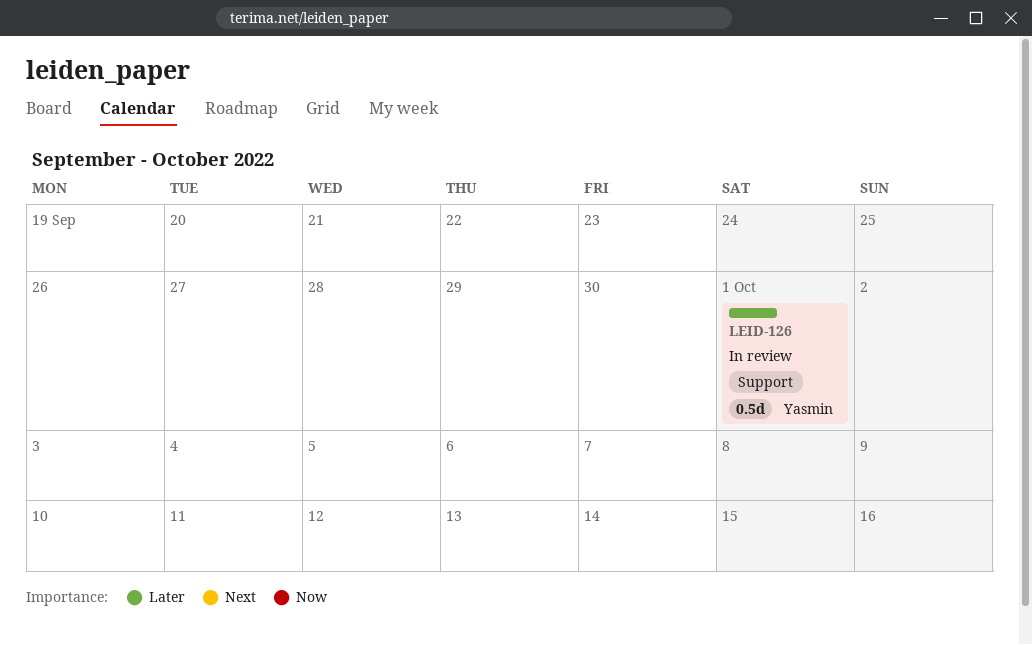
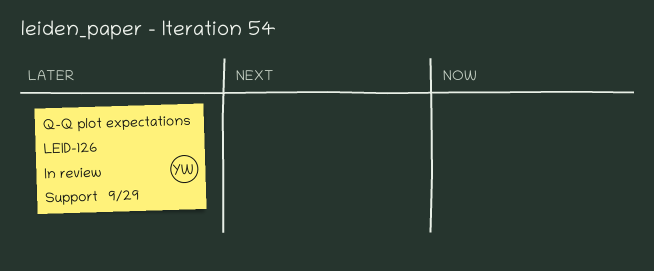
LEID-126, due: Oct 1 -> Sep 29

